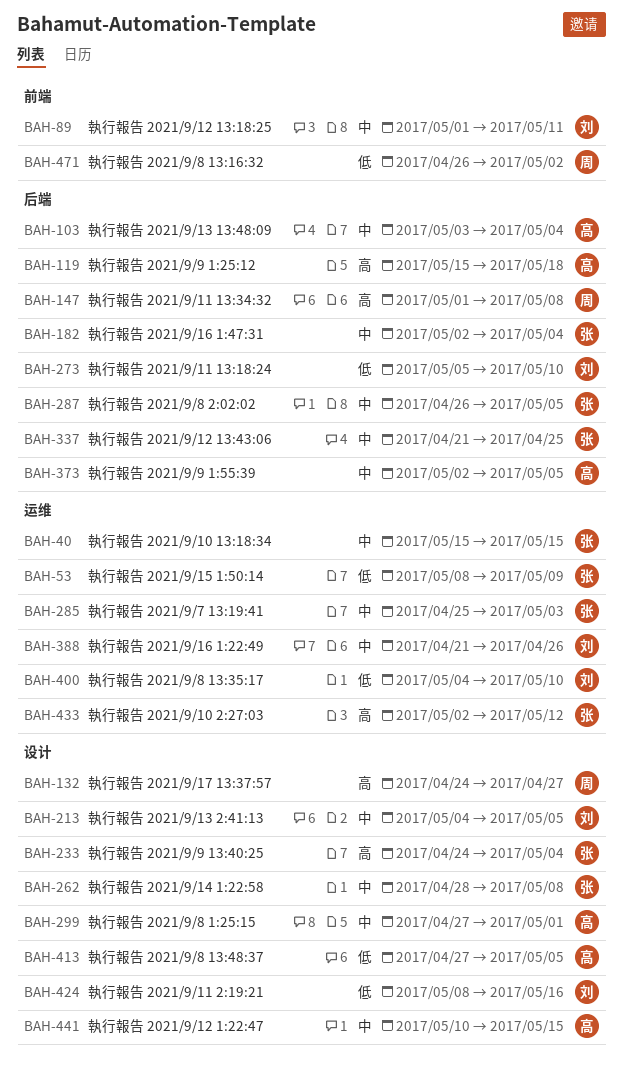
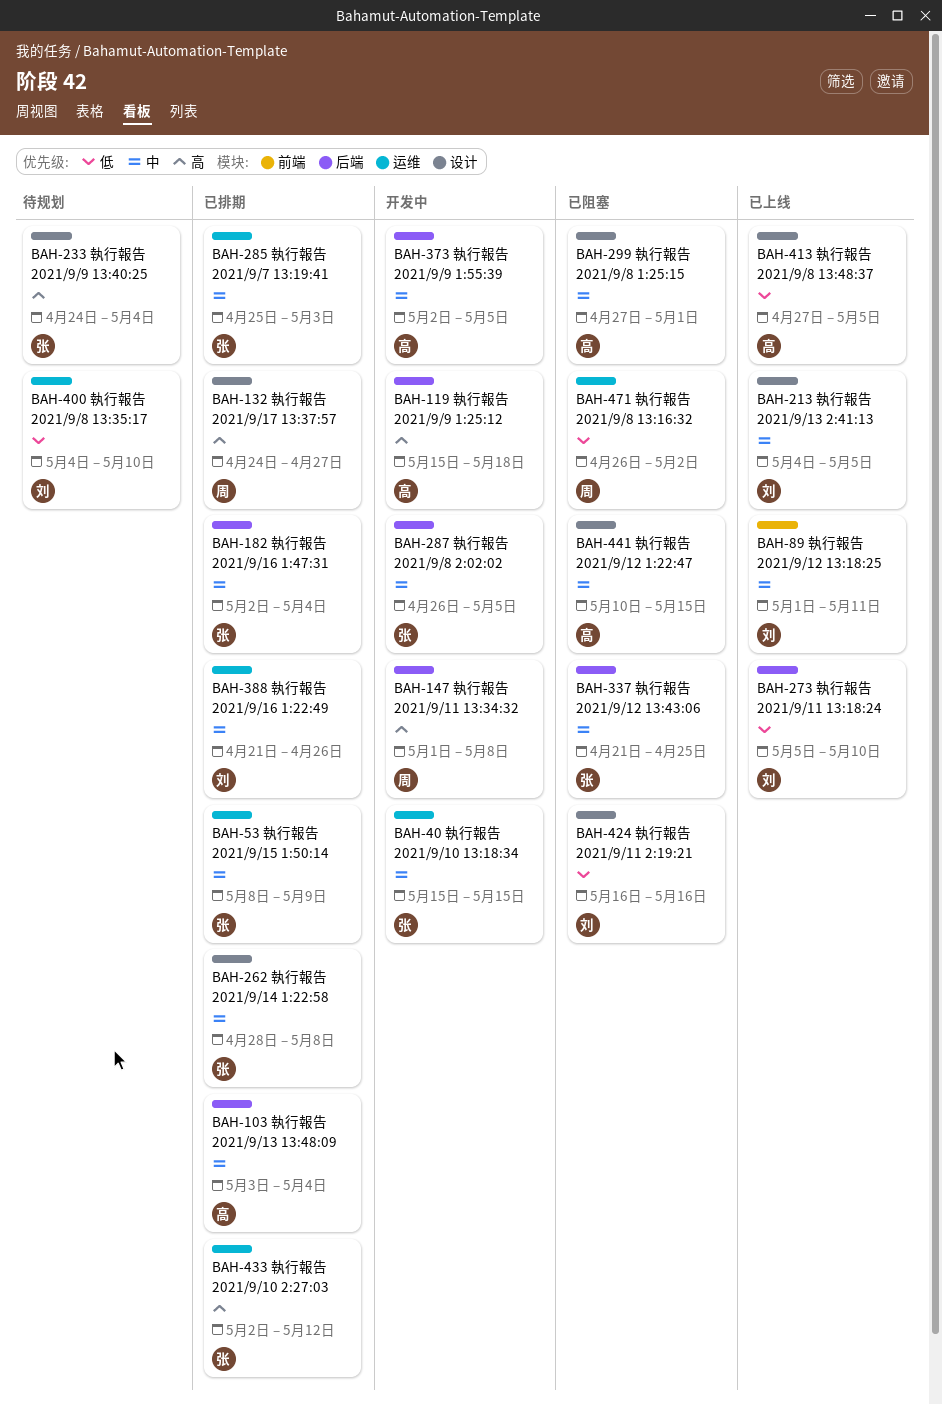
BAH-53, priority: 低 -> 中
BAH-424, start: May 8 -> May 16
BAH-471, label: 前端 -> 运维

